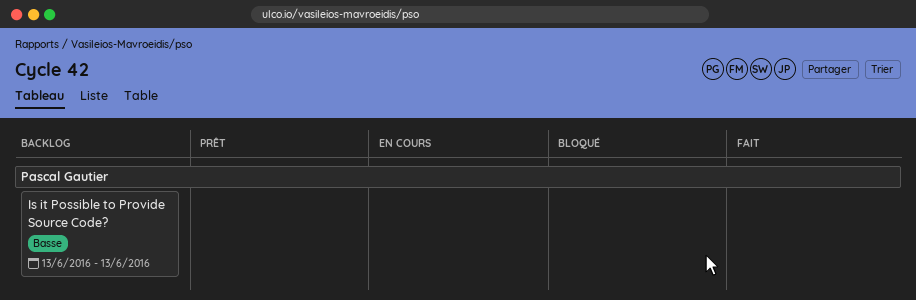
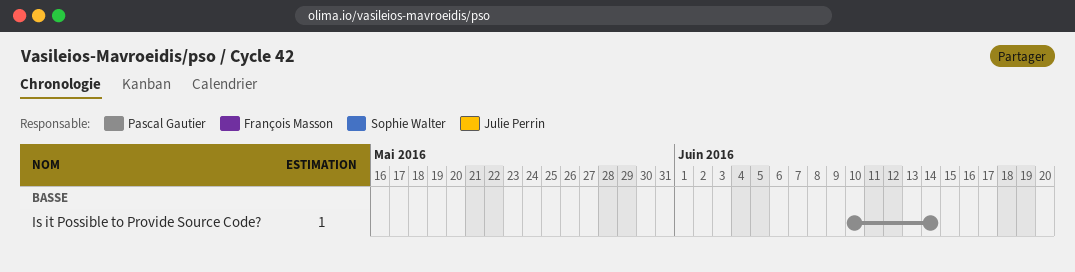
Is it Possible to Provide Source Code?, start: Jun 13 -> Jun 10
Is it Possible to Provide Source Code?, due: Jun 13 -> Jun 14

